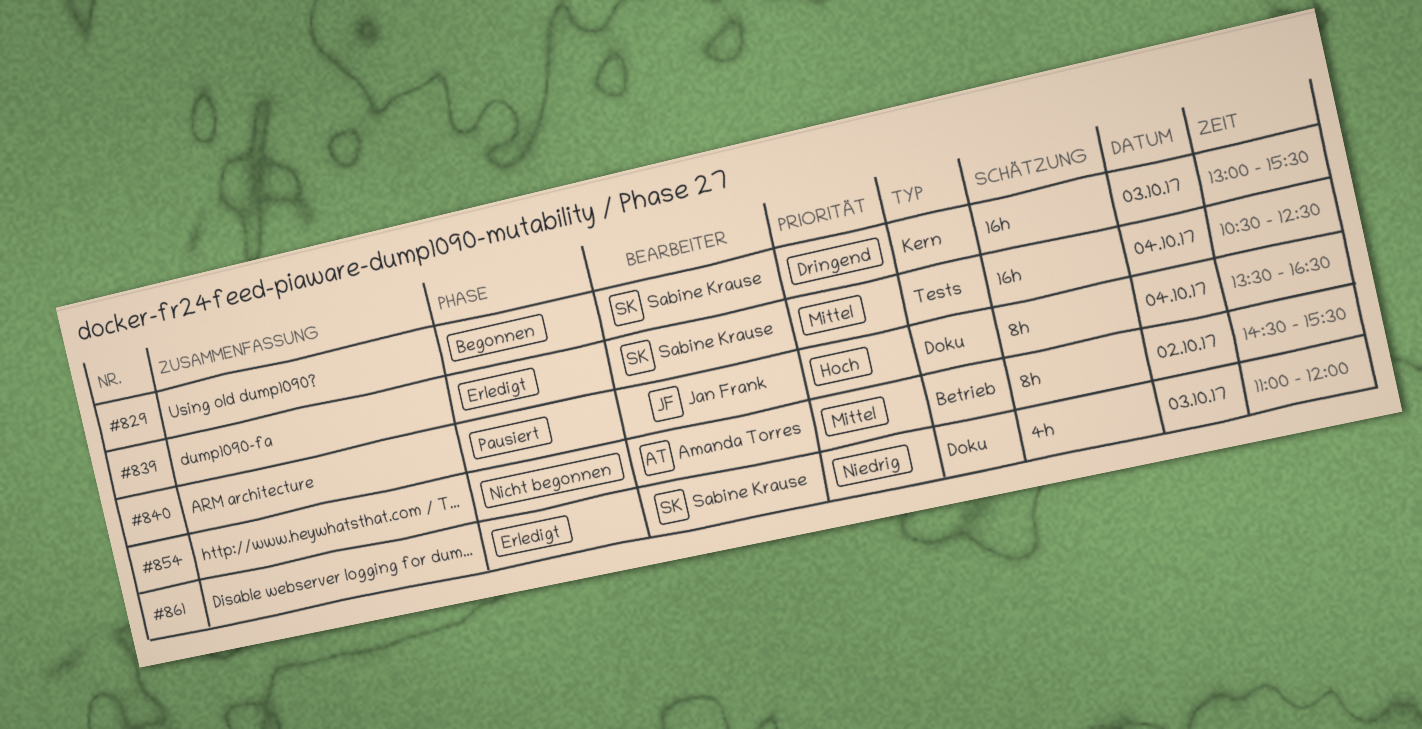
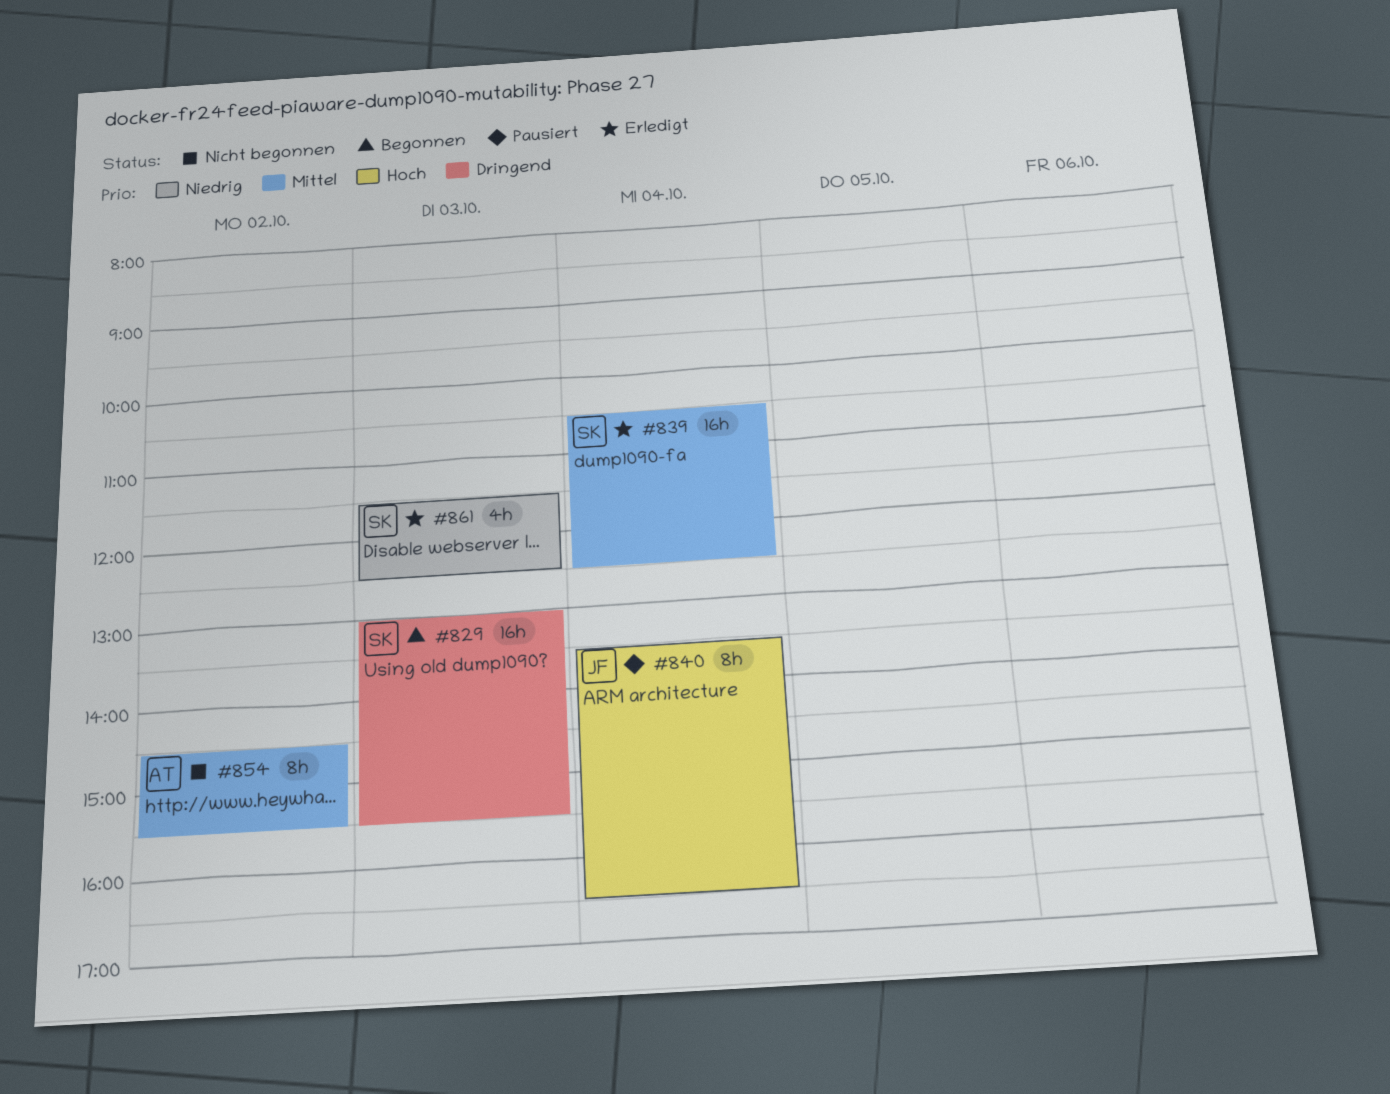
#861, begins: 11:00 -> 11:30
#861, ends: 12:00 -> 12:30

